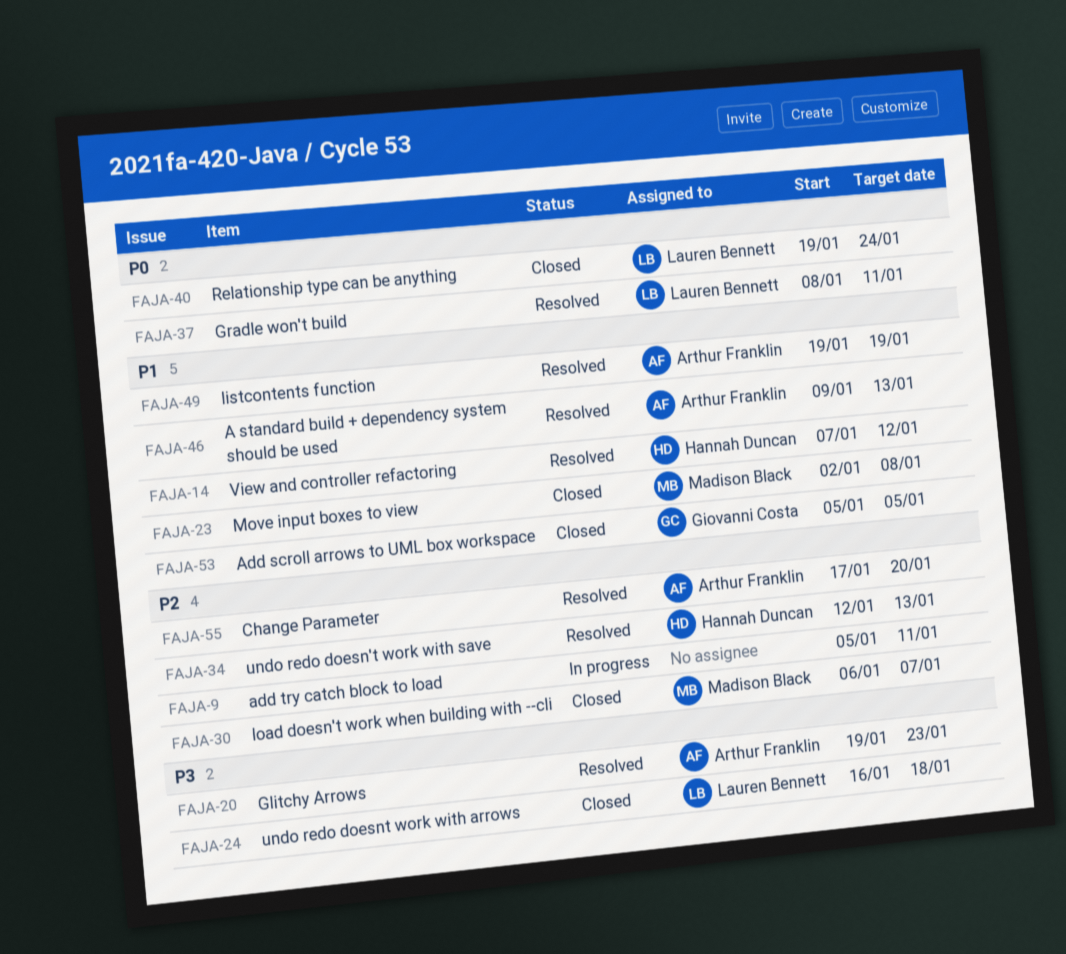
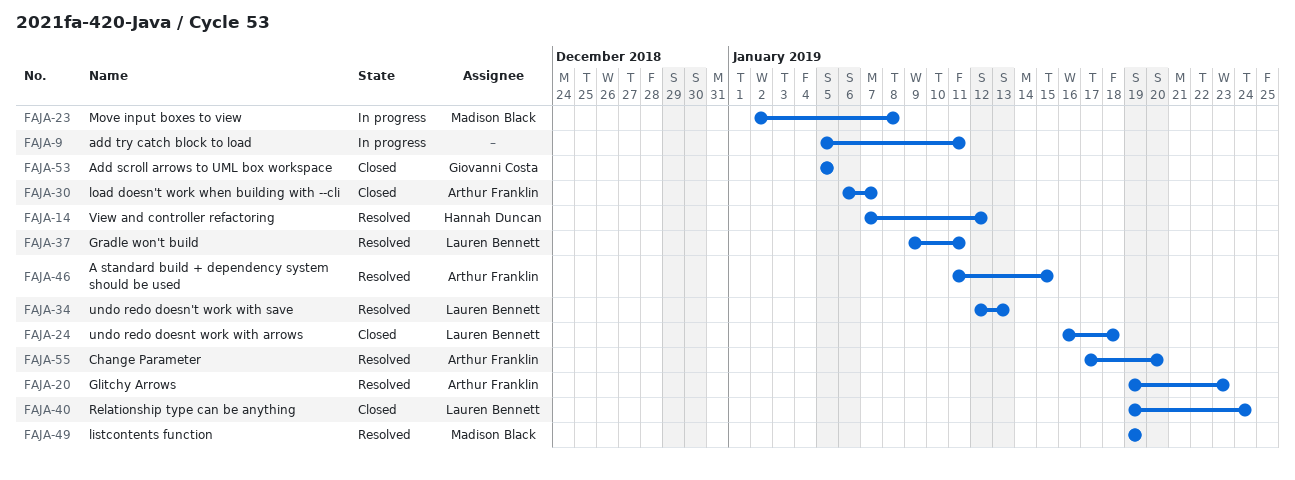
FAJA-23, status: Closed -> In progress
FAJA-30, owner: Madison Black -> Arthur Franklin
FAJA-34, owner: Hannah Duncan -> Lauren Bennett
FAJA-37, start: Jan 8 -> Jan 9
FAJA-46, start: Jan 9 -> Jan 11
FAJA-46, due: Jan 13 -> Jan 15
FAJA-49, owner: Arthur Franklin -> Madison Black

